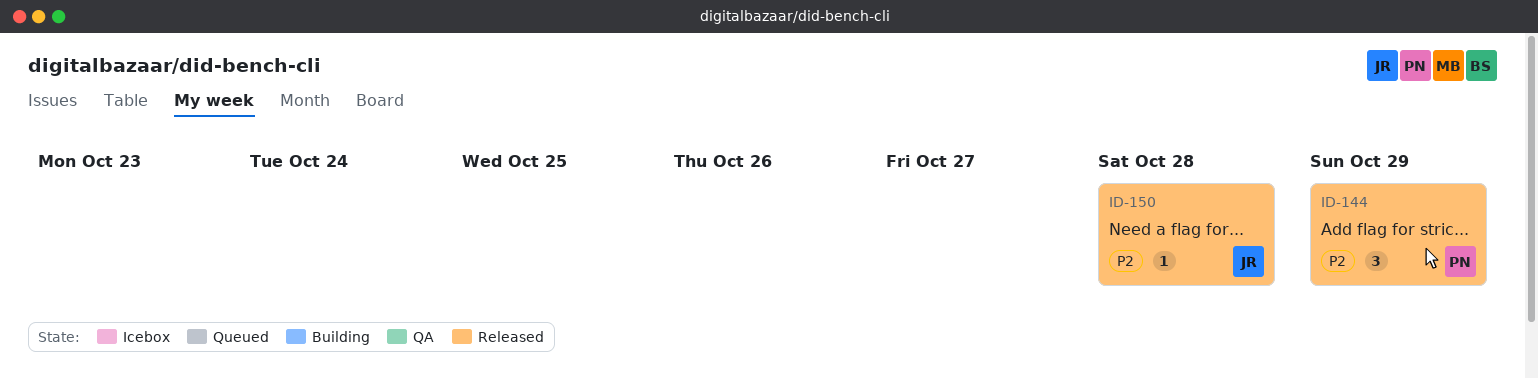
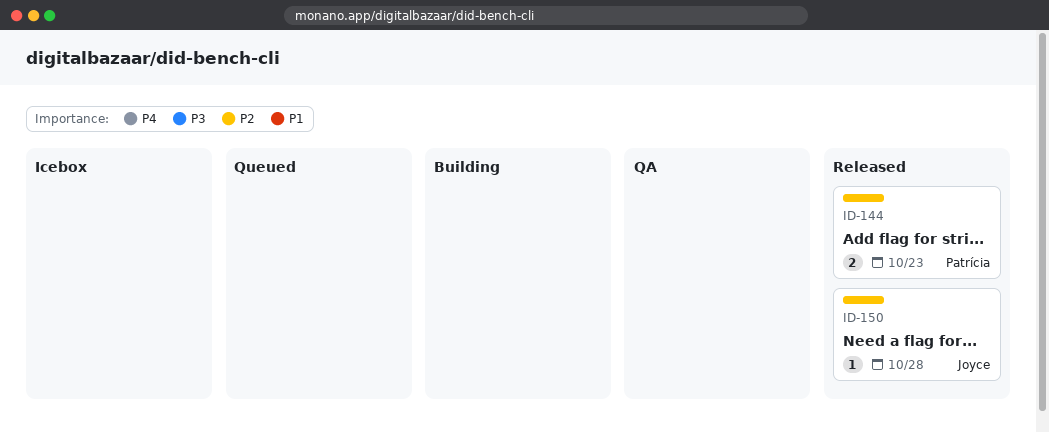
ID-144, estimate: 3 -> 2
ID-144, due: Oct 29 -> Oct 23

